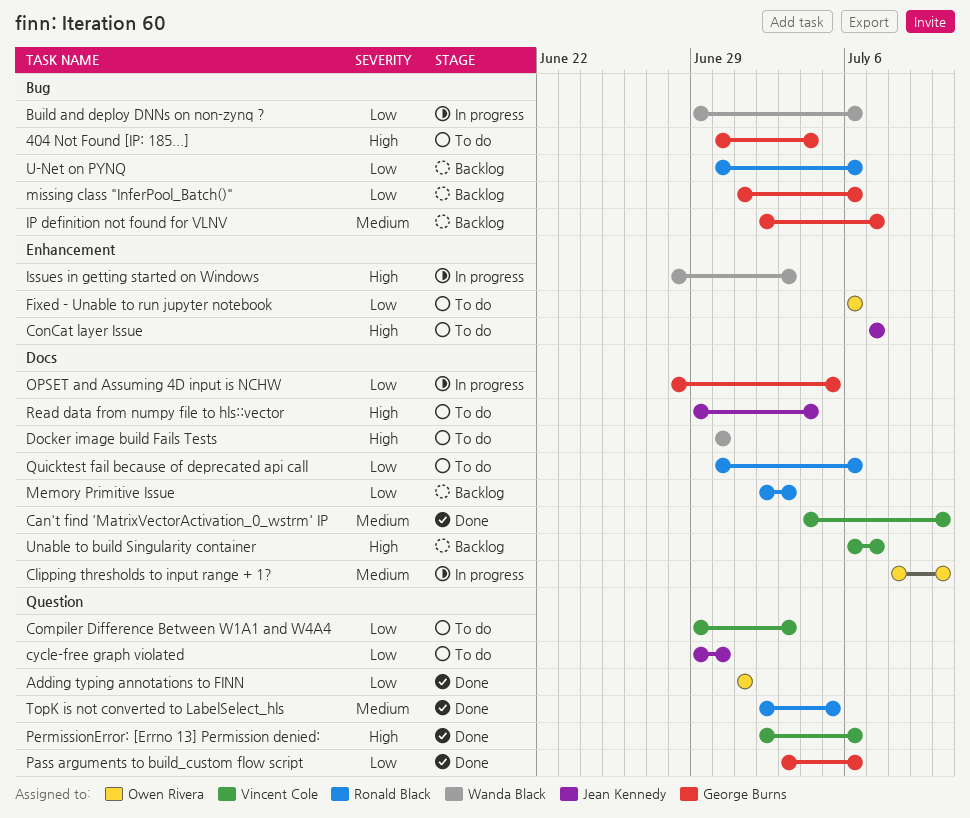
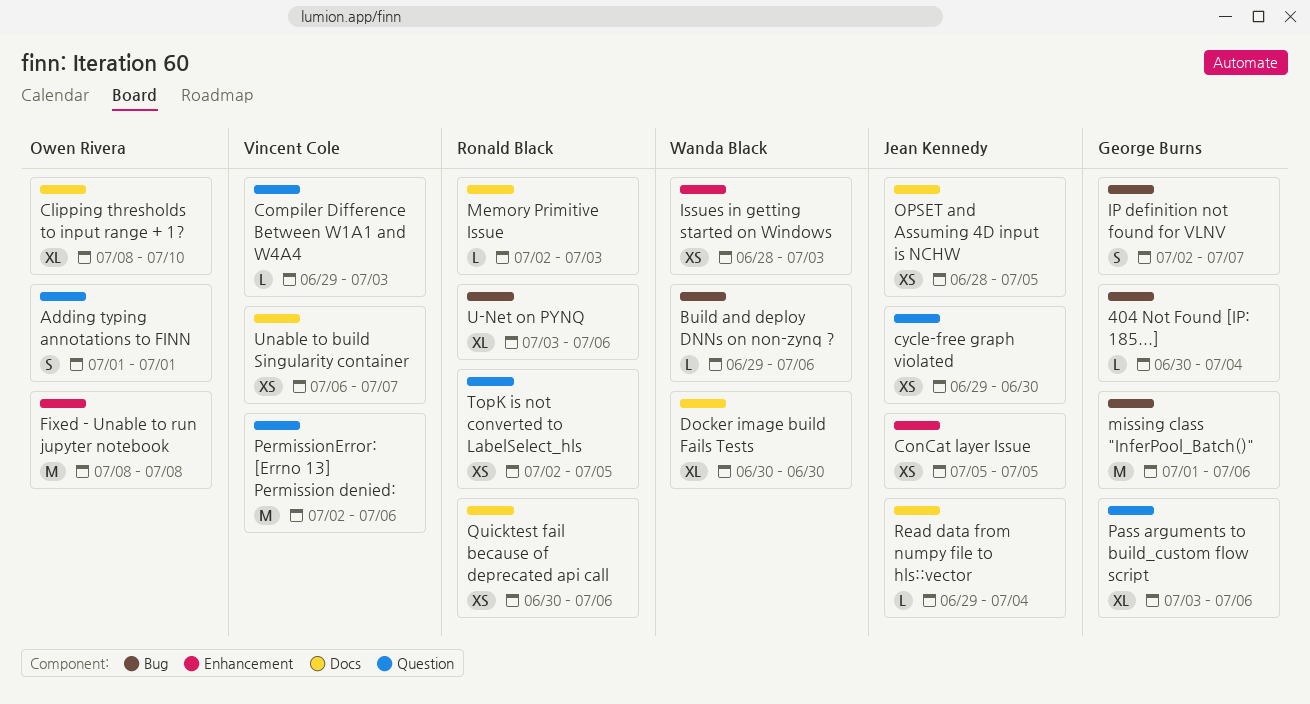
Can't find 'MatrixVectorActivation_0_wstrm' IP: present -> none
ConCat layer Issue, start: Jul 7 -> Jul 5
ConCat layer Issue, due: Jul 7 -> Jul 5
Fixed - Unable to run jupyter notebook, start: Jul 6 -> Jul 8
Fixed - Unable to run jupyter notebook, due: Jul 6 -> Jul 8
OPSET and Assuming 4D input is NCHW, owner: George Burns -> Jean Kennedy
U-Net on PYNQ, start: Jun 30 -> Jul 3

